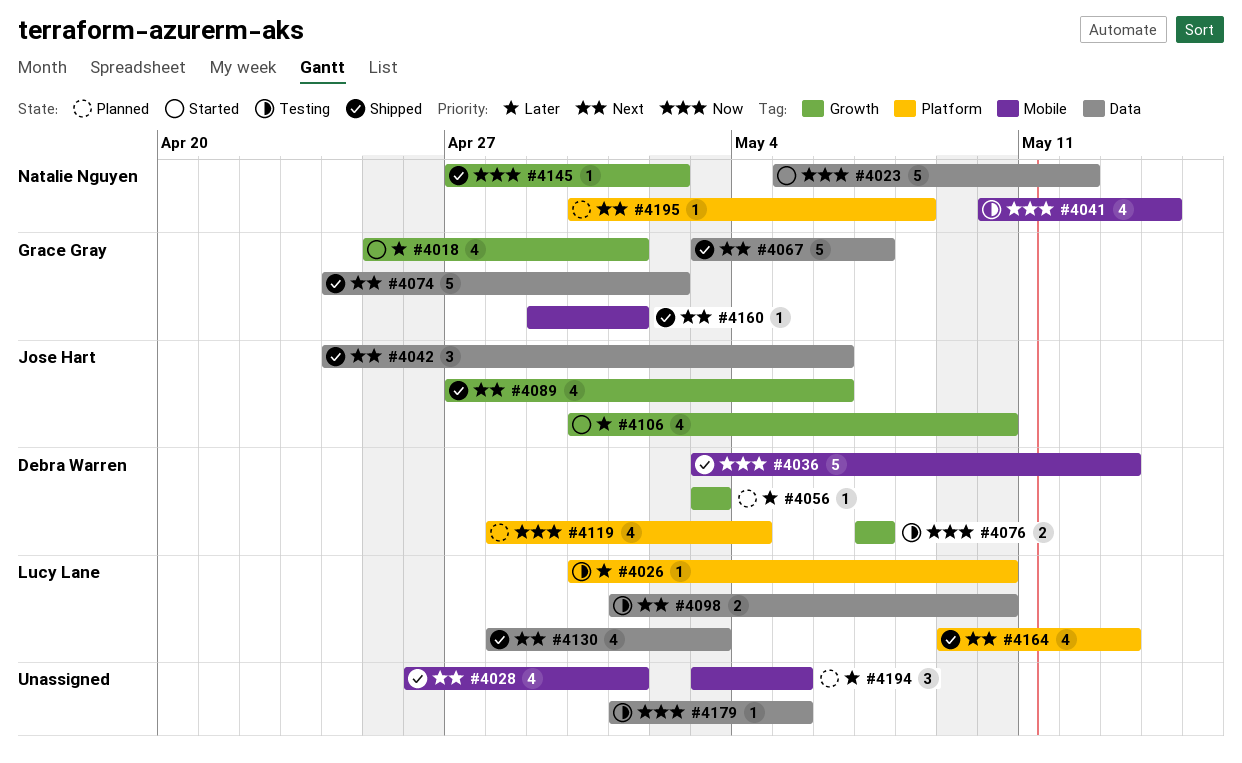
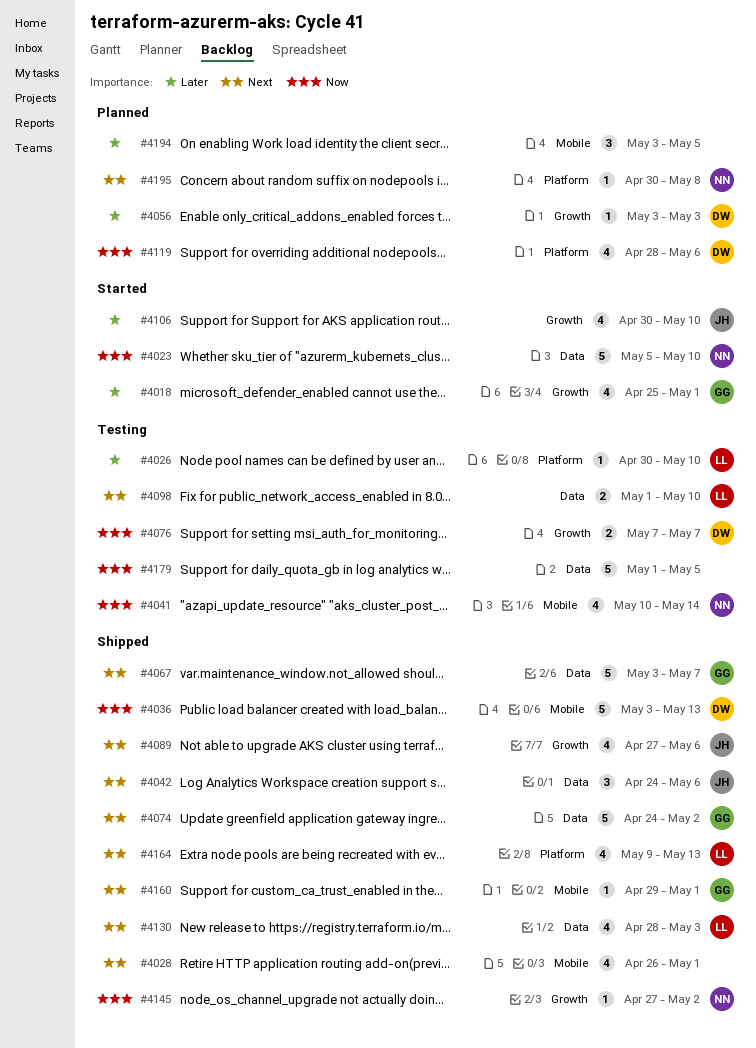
#4023, due: May 12 -> May 10
#4119, due: May 4 -> May 6
#4179, estimate: 1 -> 5

